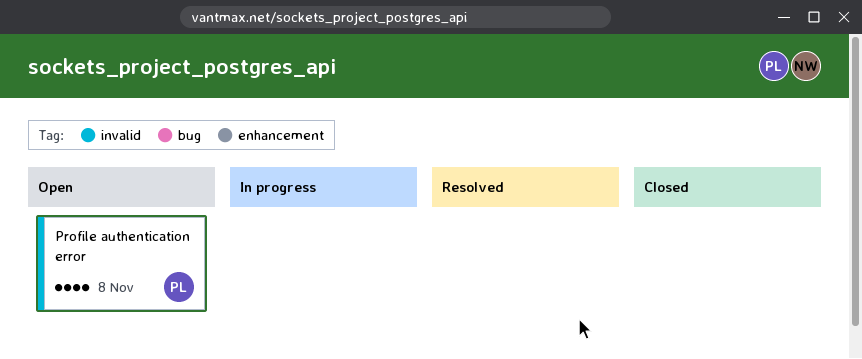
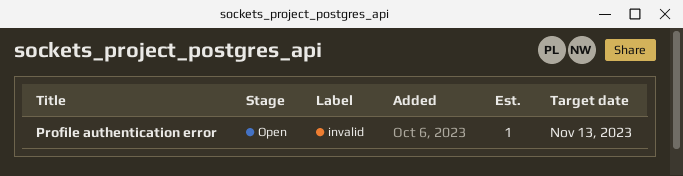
Profile authentication error, estimate: 4 -> 1
Profile authentication error, due: Nov 8 -> Nov 13

